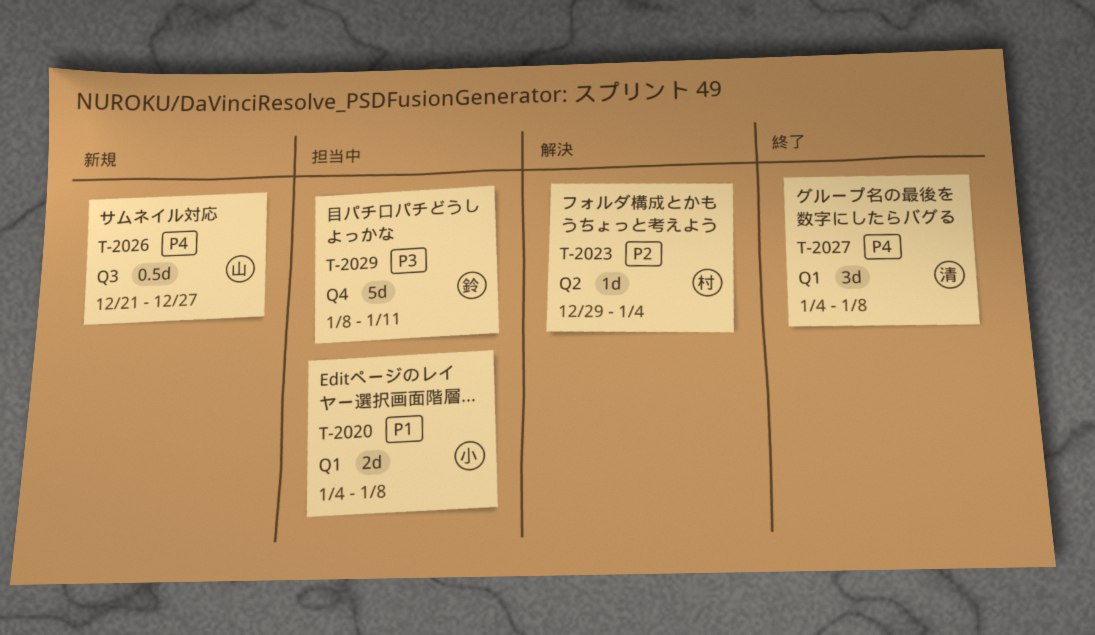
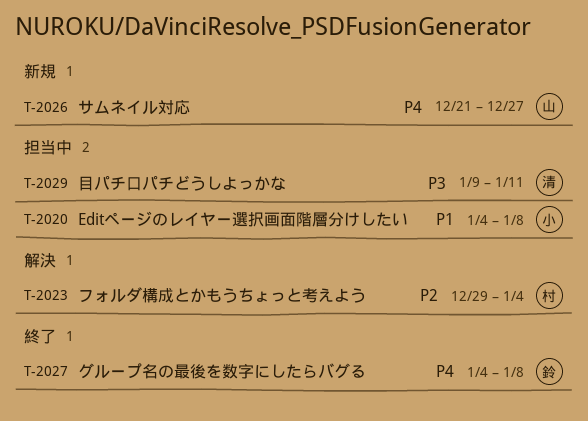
T-2027, owner: 清 -> 鈴
T-2029, owner: 鈴 -> 清
T-2029, start: Jan 8 -> Jan 9

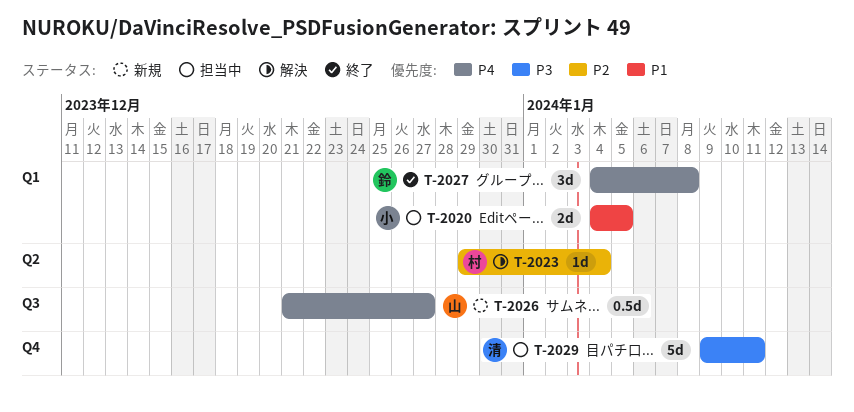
T-2020, due: Jan 8 -> Jan 5

